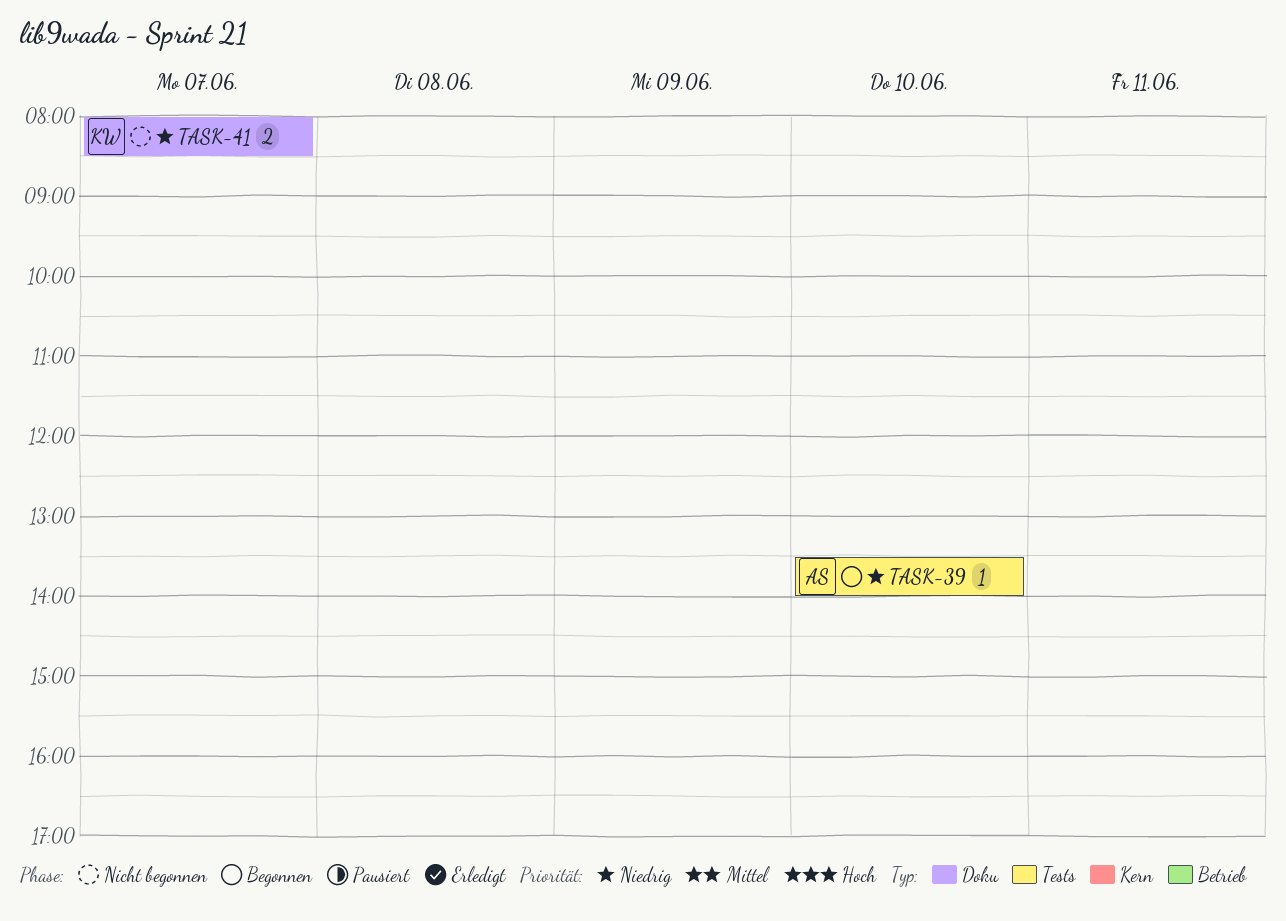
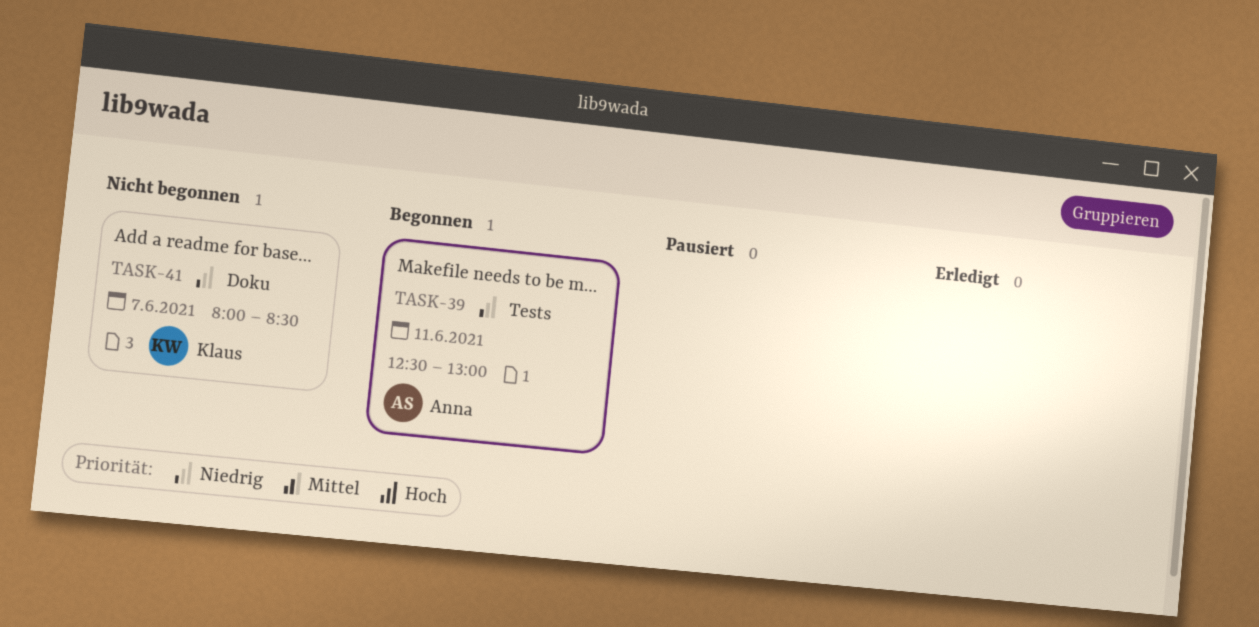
TASK-39, day: Jun 10 -> Jun 11
TASK-39, begins: 13:30 -> 12:30
TASK-39, ends: 14:00 -> 13:00

